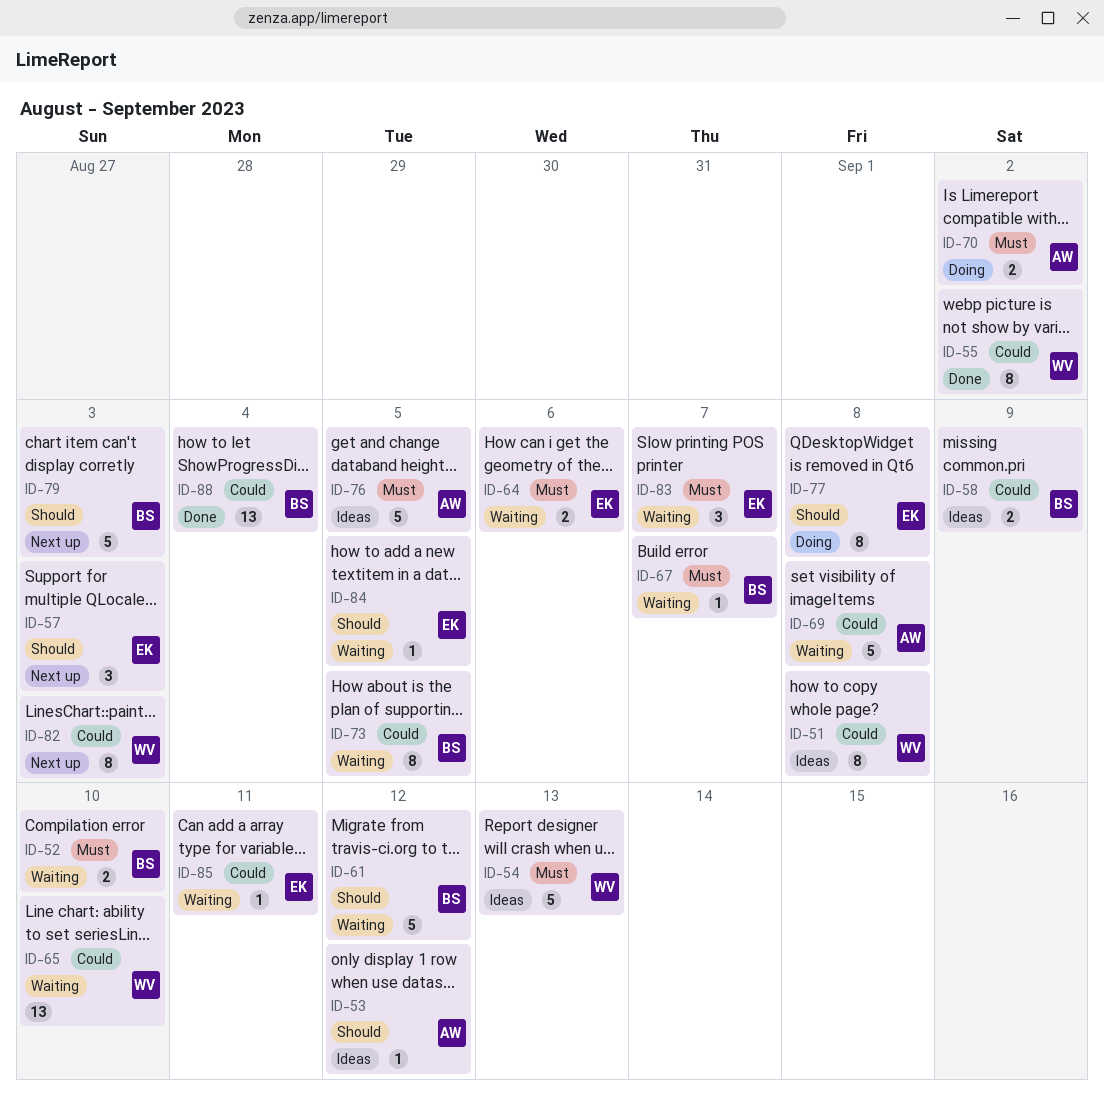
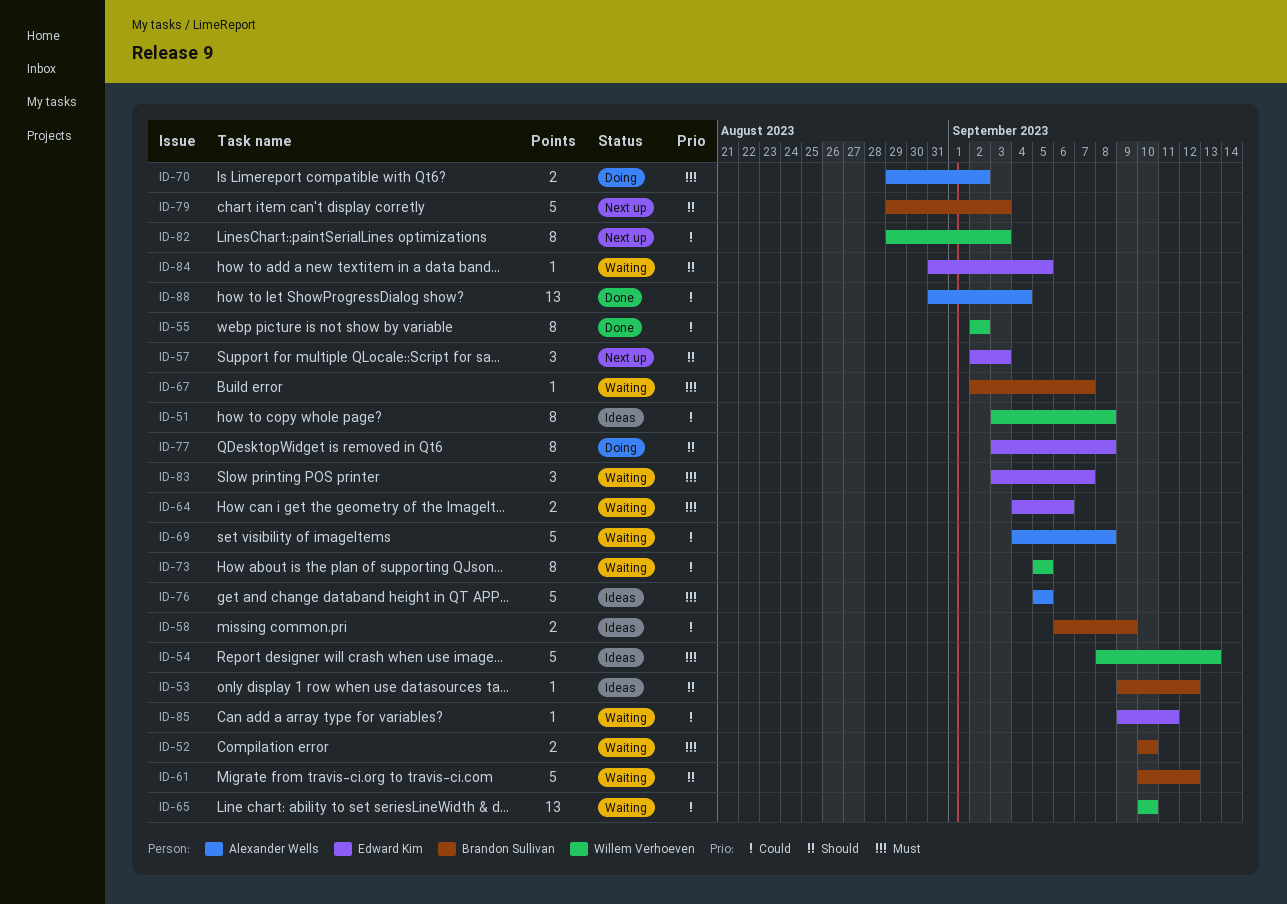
ID-53, owner: Alexander Wells -> Brandon Sullivan
ID-73, owner: Brandon Sullivan -> Willem Verhoeven
ID-88, owner: Brandon Sullivan -> Alexander Wells

